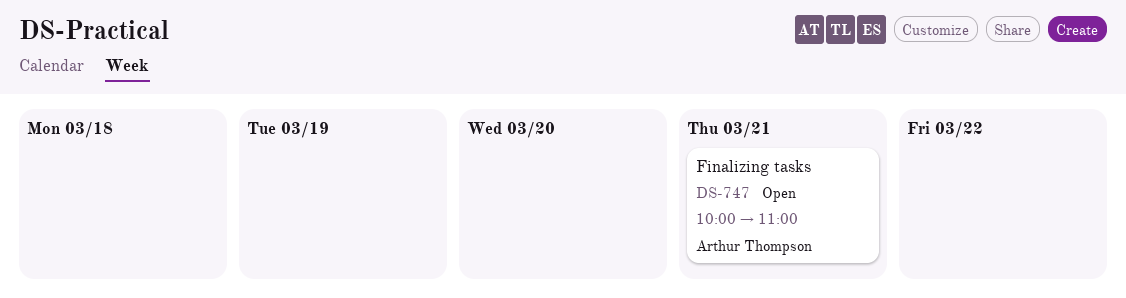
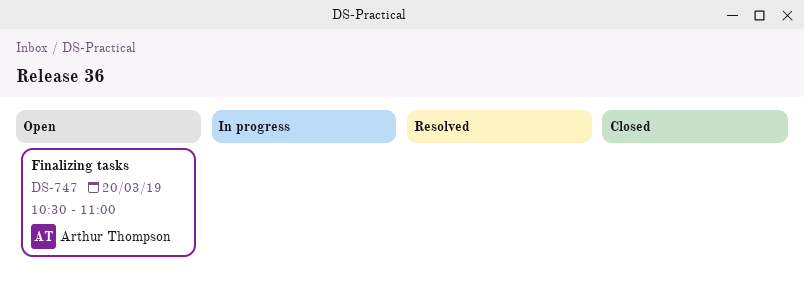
DS-747, day: Mar 21 -> Mar 20
DS-747, begins: 10:00 -> 10:30

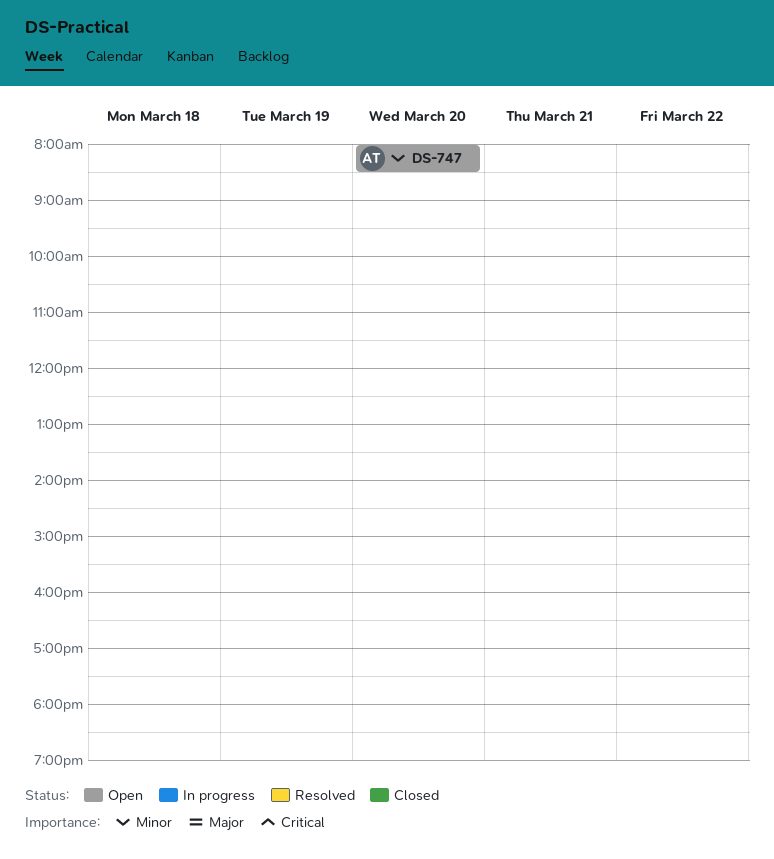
DS-747, begins: 10:30 -> 08:00
DS-747, ends: 11:00 -> 08:30

